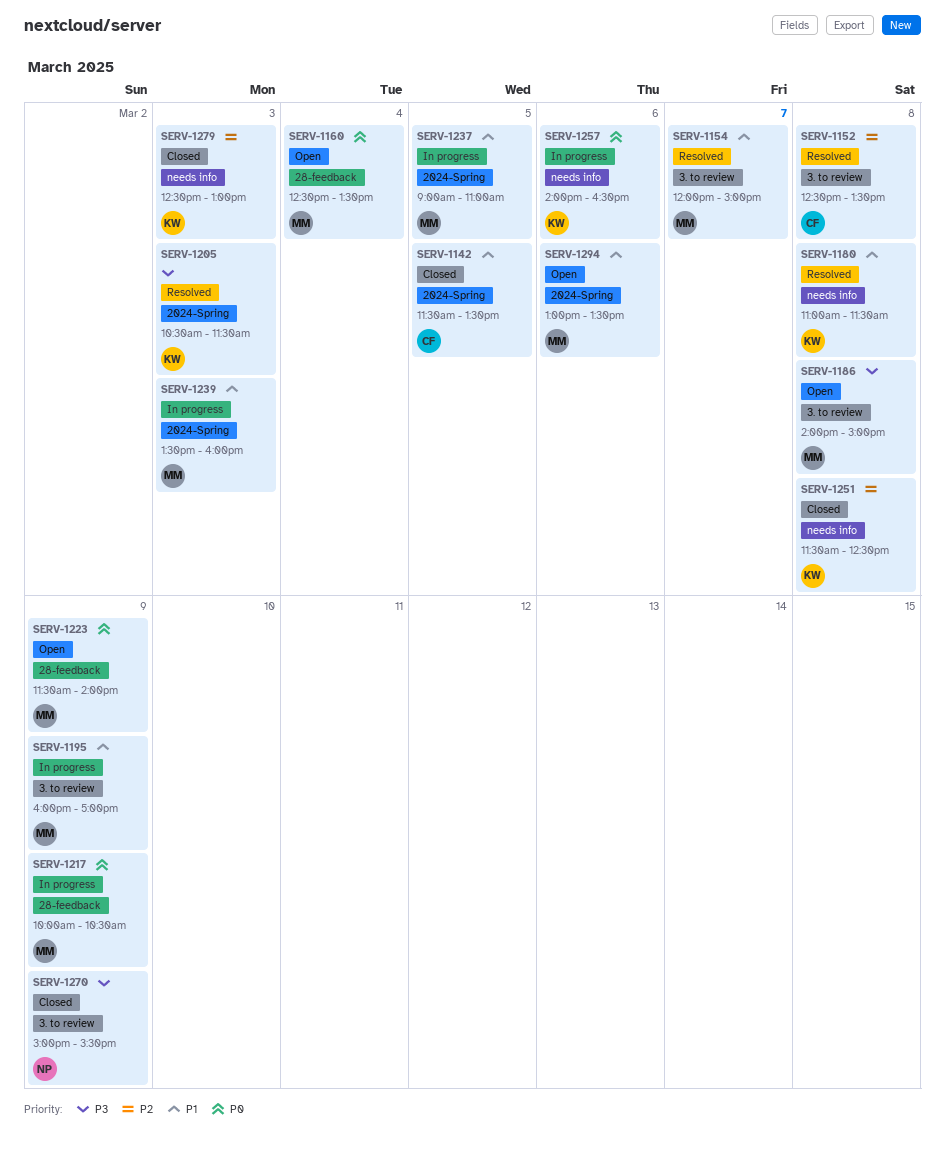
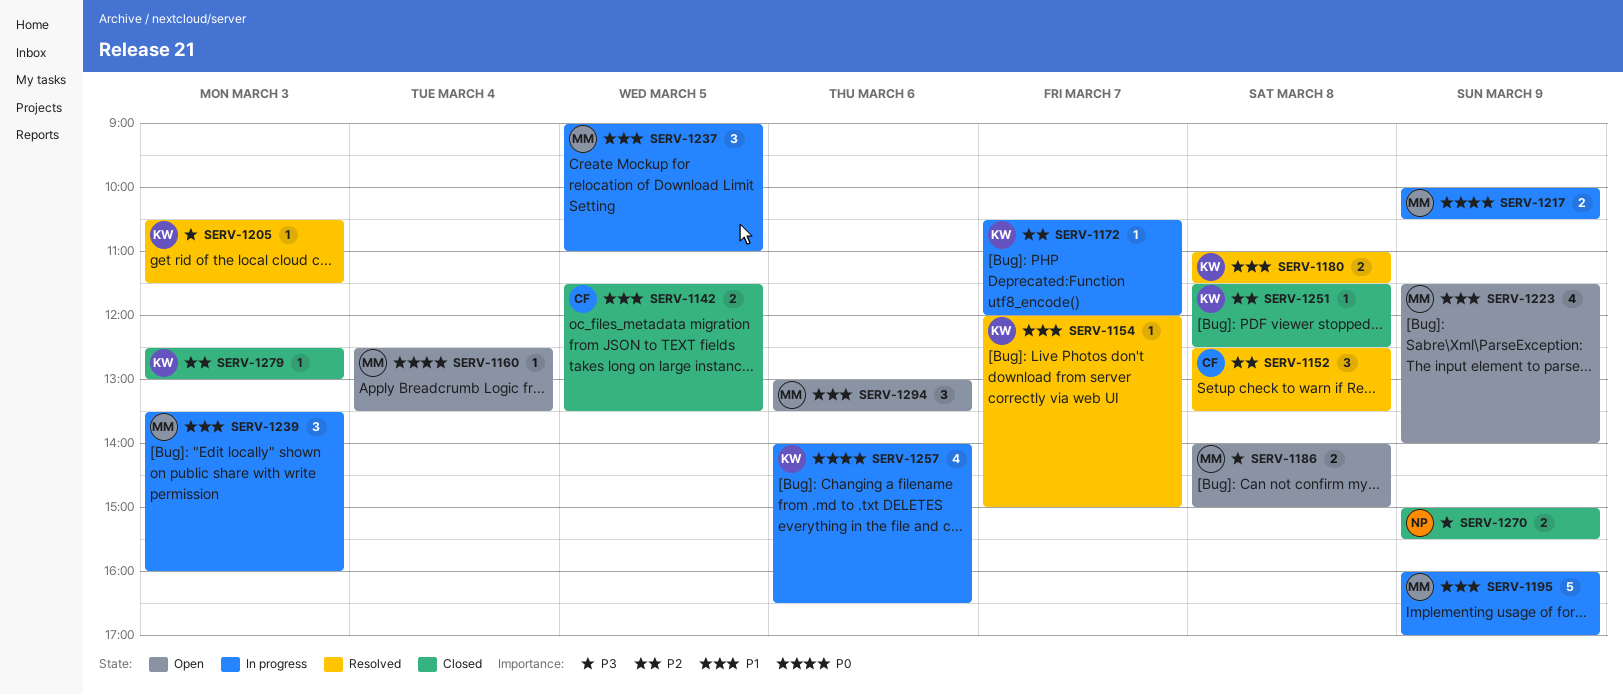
SERV-1154, owner: MM -> KW
SERV-1172: none -> present
SERV-1223, priority: P0 -> P1

